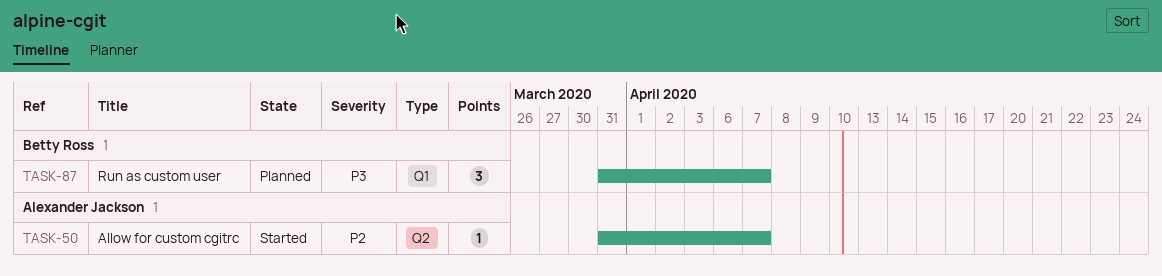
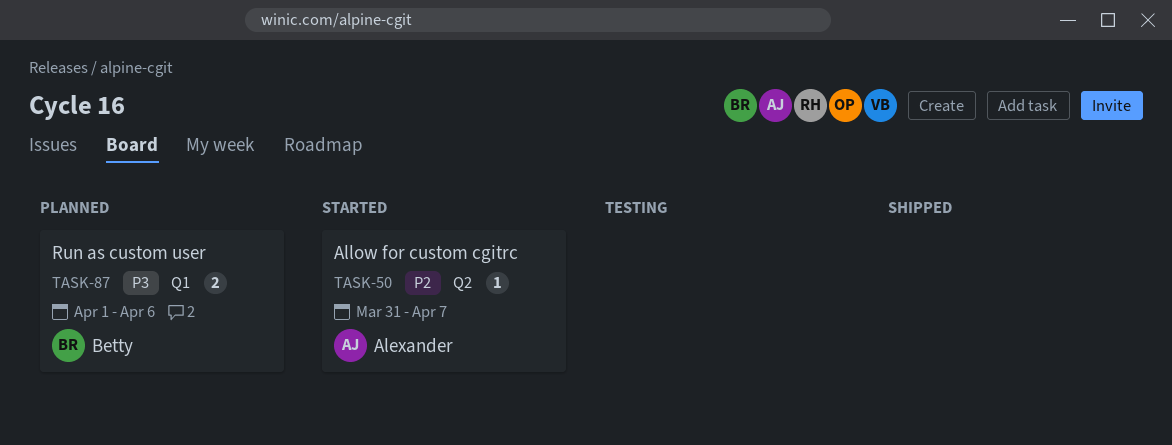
TASK-87, estimate: 3 -> 2
TASK-87, start: Mar 31 -> Apr 1
TASK-87, due: Apr 7 -> Apr 6

